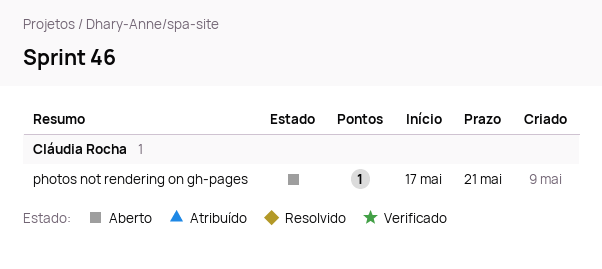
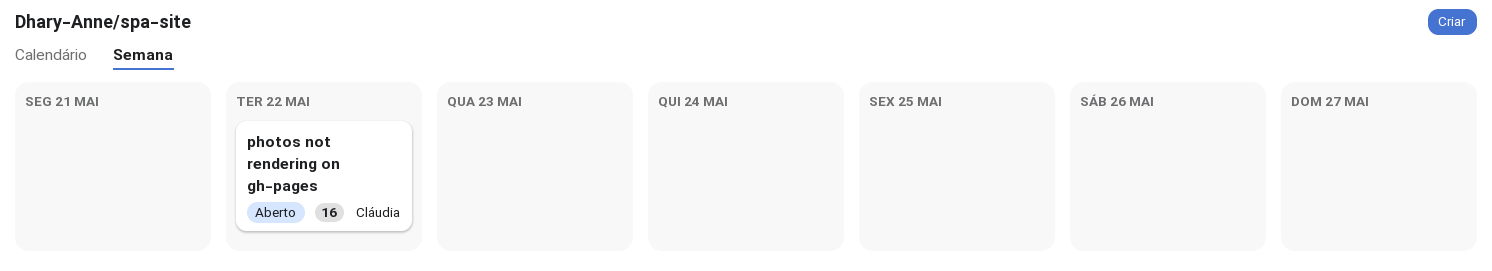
photos not rendering on gh-pages, estimate: 1 -> 16
photos not rendering on gh-pages, due: May 21 -> May 22

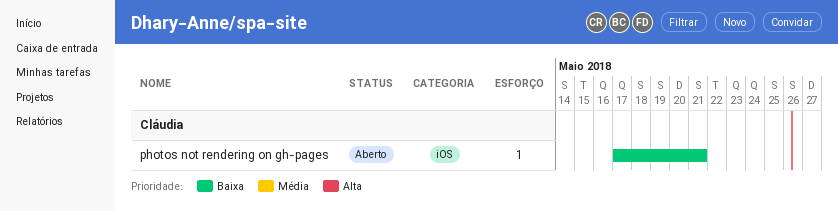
photos not rendering on gh-pages, estimate: 16 -> 1
photos not rendering on gh-pages, due: May 22 -> May 21

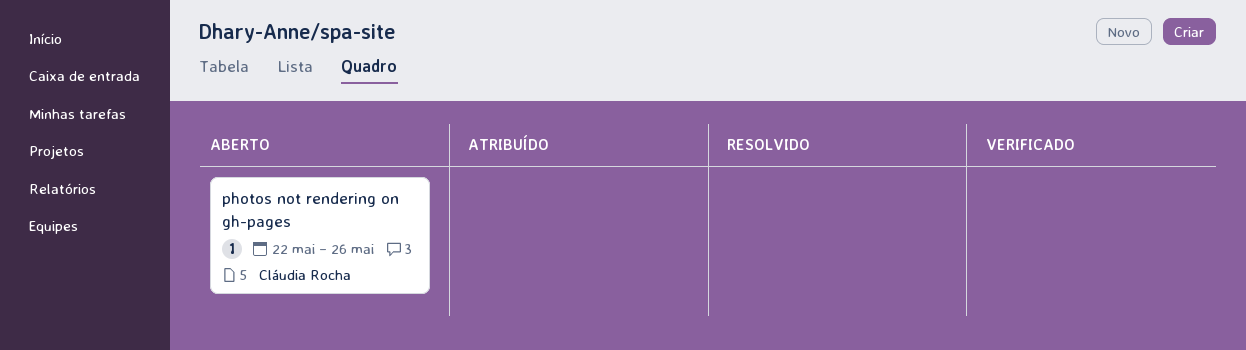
photos not rendering on gh-pages, start: May 17 -> May 22
photos not rendering on gh-pages, due: May 21 -> May 26

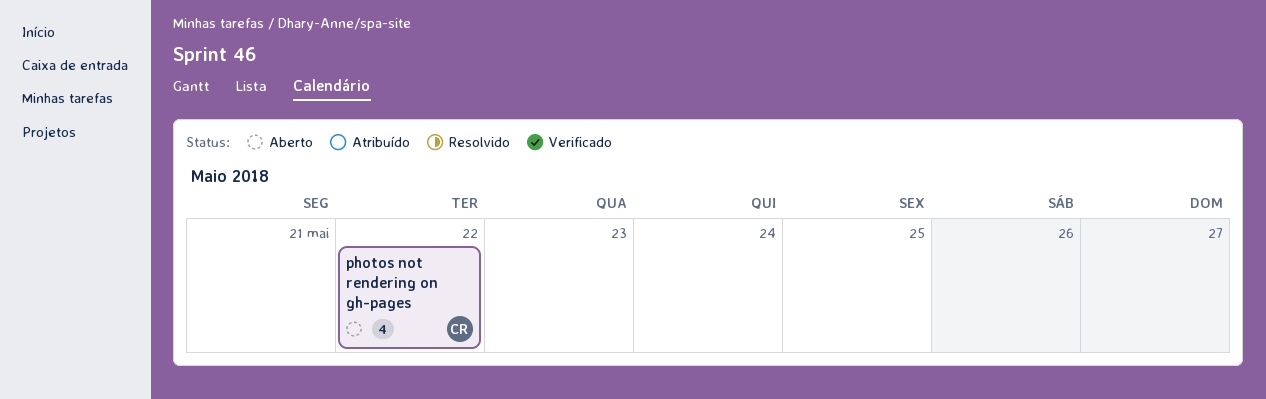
photos not rendering on gh-pages, estimate: 1 -> 4
photos not rendering on gh-pages, due: May 26 -> May 22

